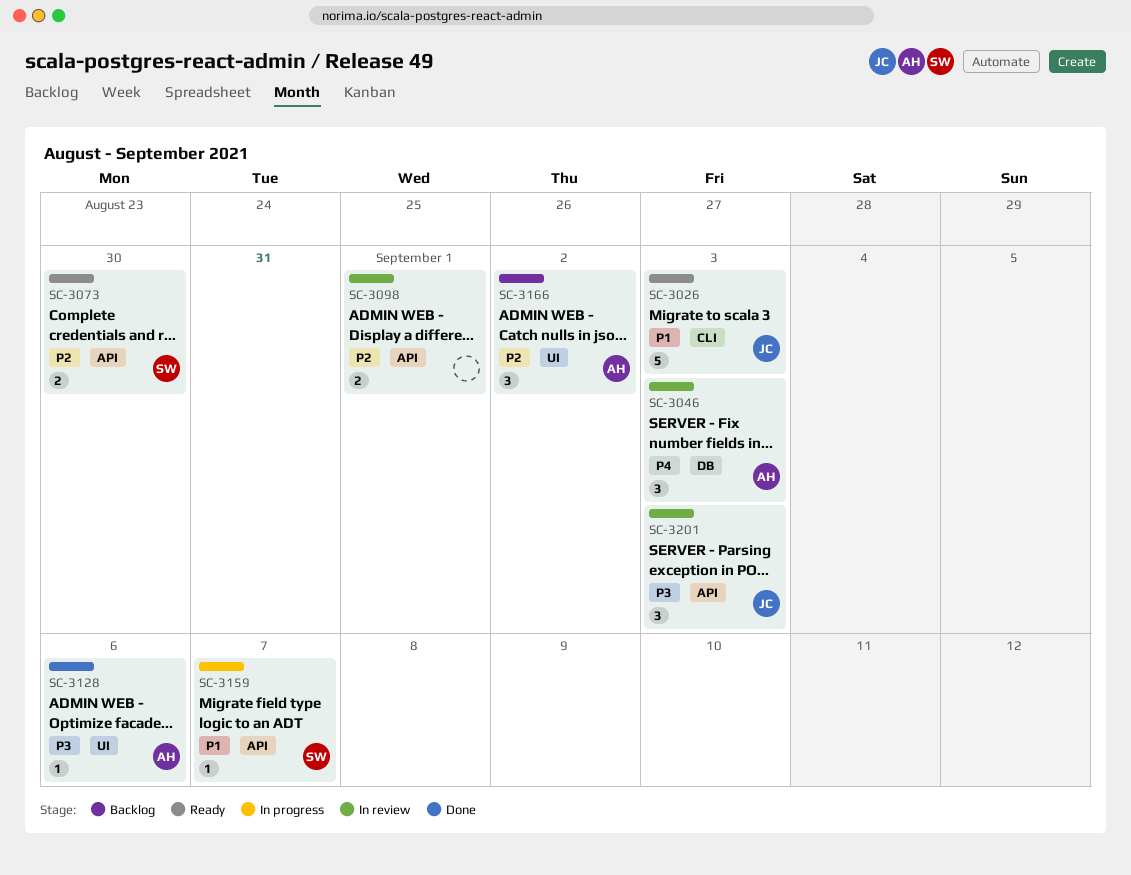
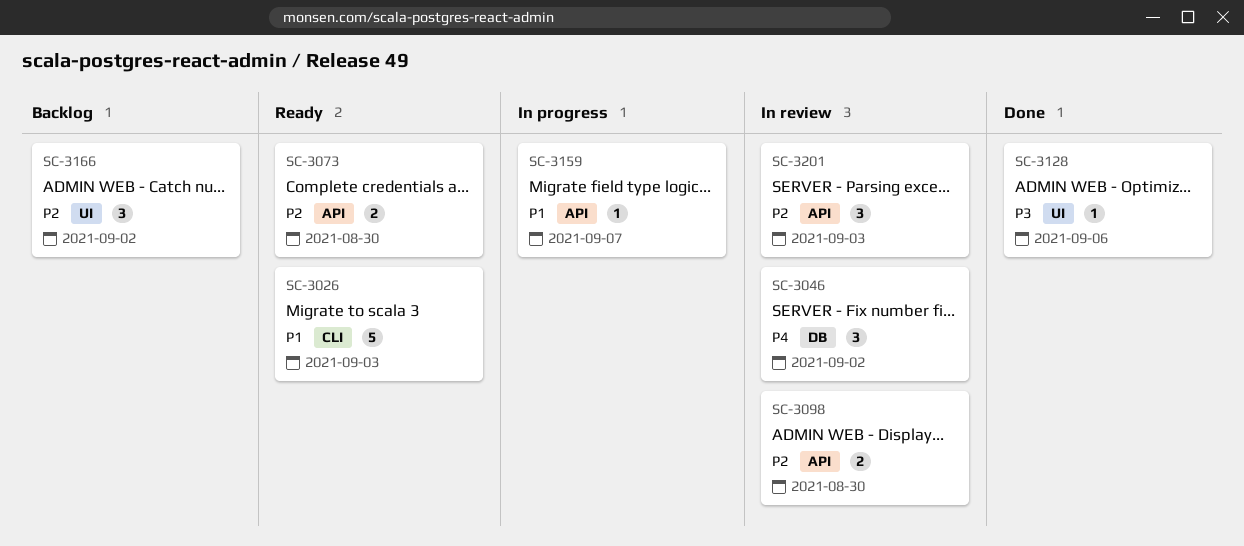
SC-3046, due: Sep 3 -> Sep 2
SC-3098, due: Sep 1 -> Aug 30
SC-3201, priority: P3 -> P2

